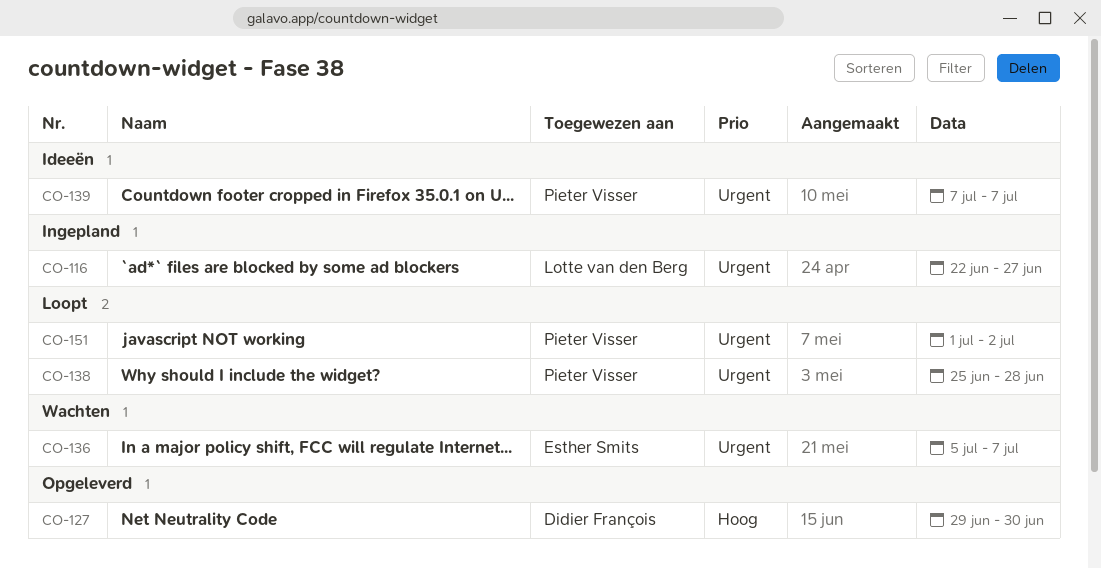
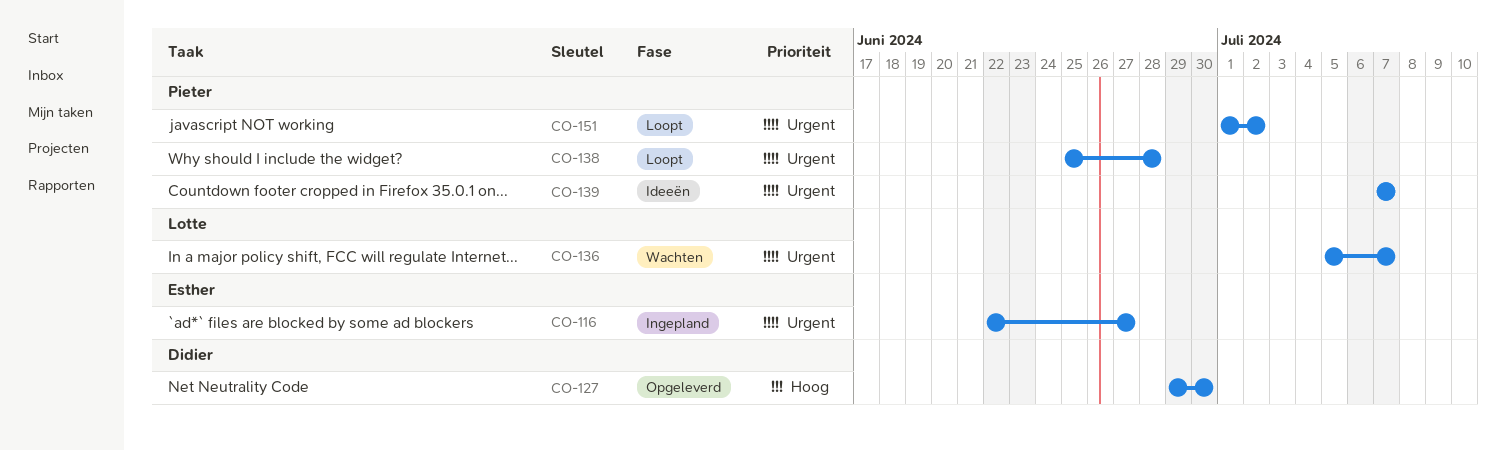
CO-116, owner: Lotte van den Berg -> Esther Smits
CO-136, owner: Esther Smits -> Lotte van den Berg

